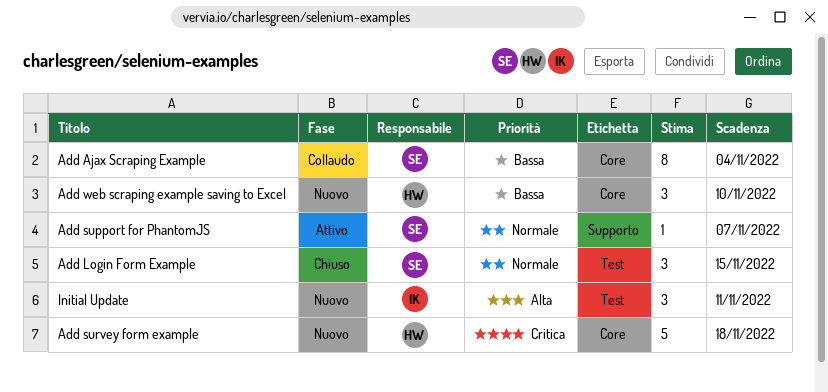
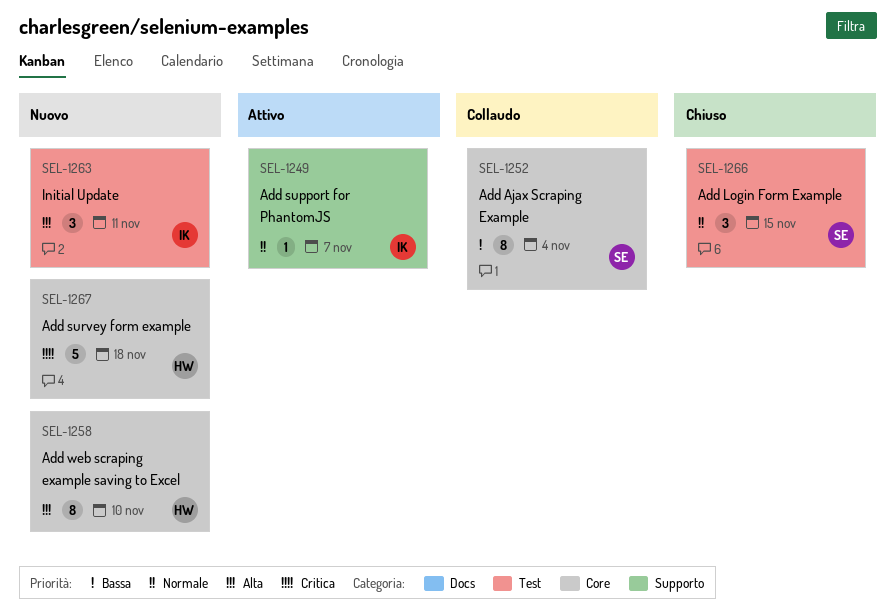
Add support for PhantomJS, owner: SE -> IK
Add web scraping example saving to Excel, priority: Bassa -> Alta
Add web scraping example saving to Excel, estimate: 3 -> 8

